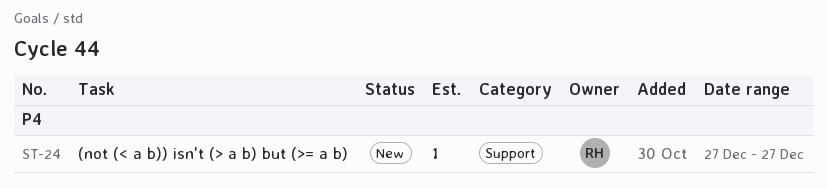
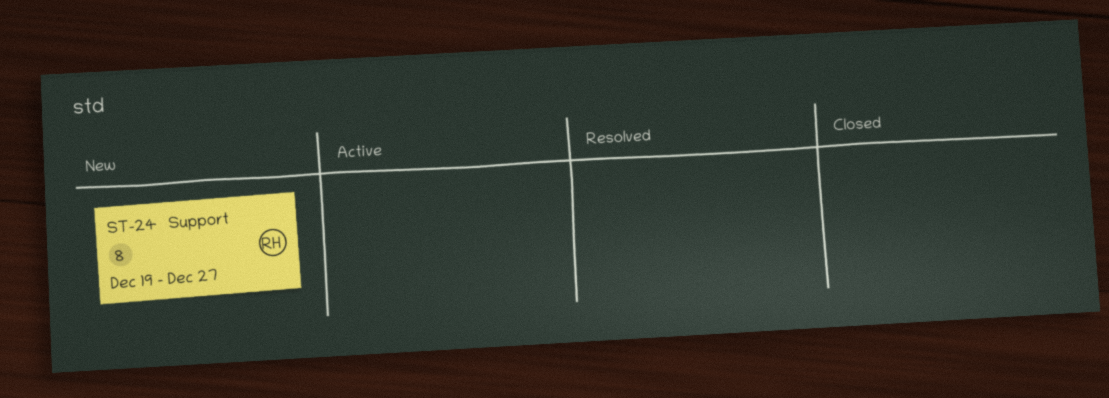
ST-24, estimate: 1 -> 8
ST-24, start: Dec 27 -> Dec 19

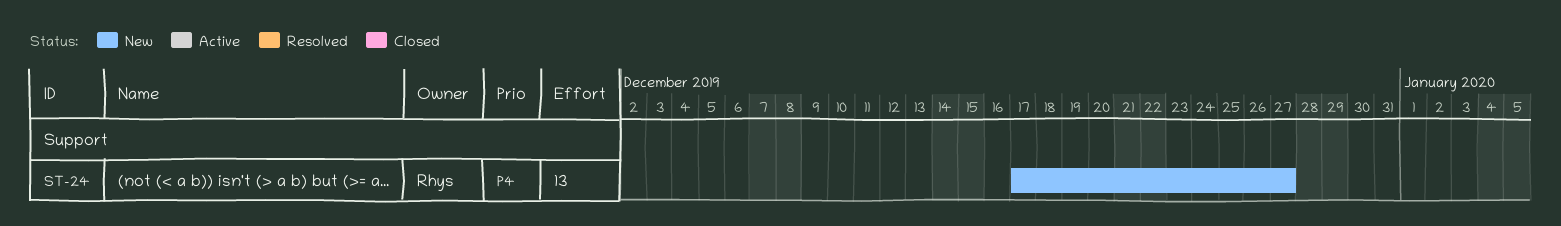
ST-24, estimate: 8 -> 13
ST-24, start: Dec 19 -> Dec 17

